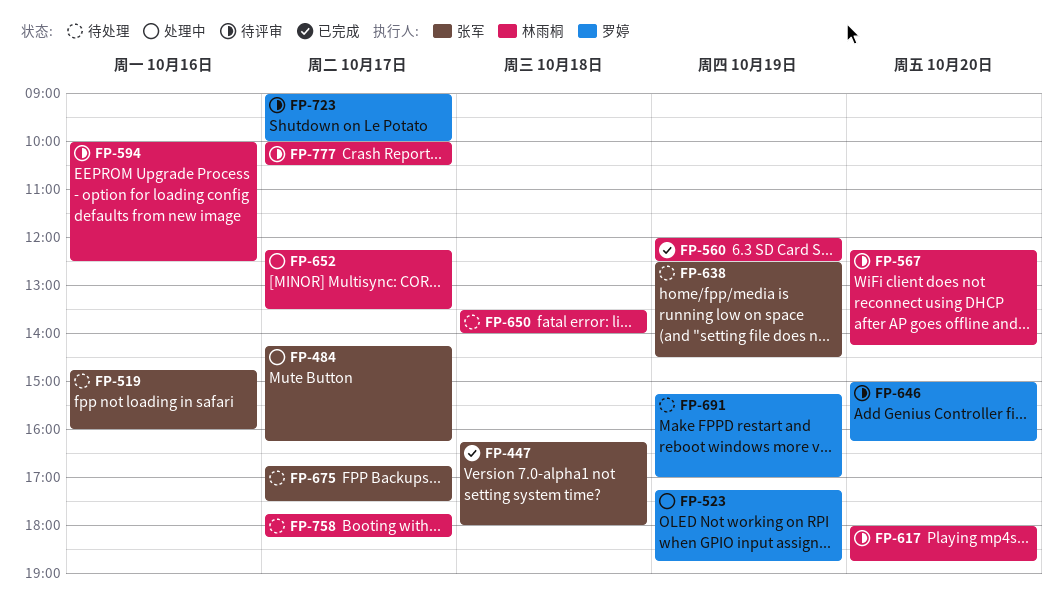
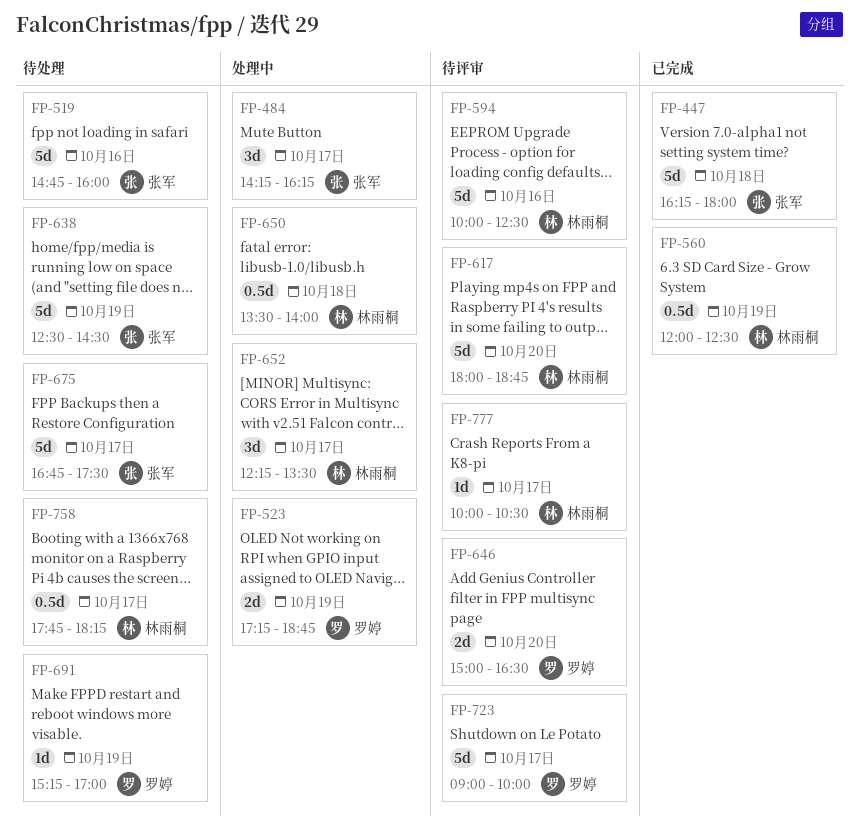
FP-567: present -> none
FP-646, ends: 16:15 -> 16:30
FP-650, status: 待处理 -> 处理中

